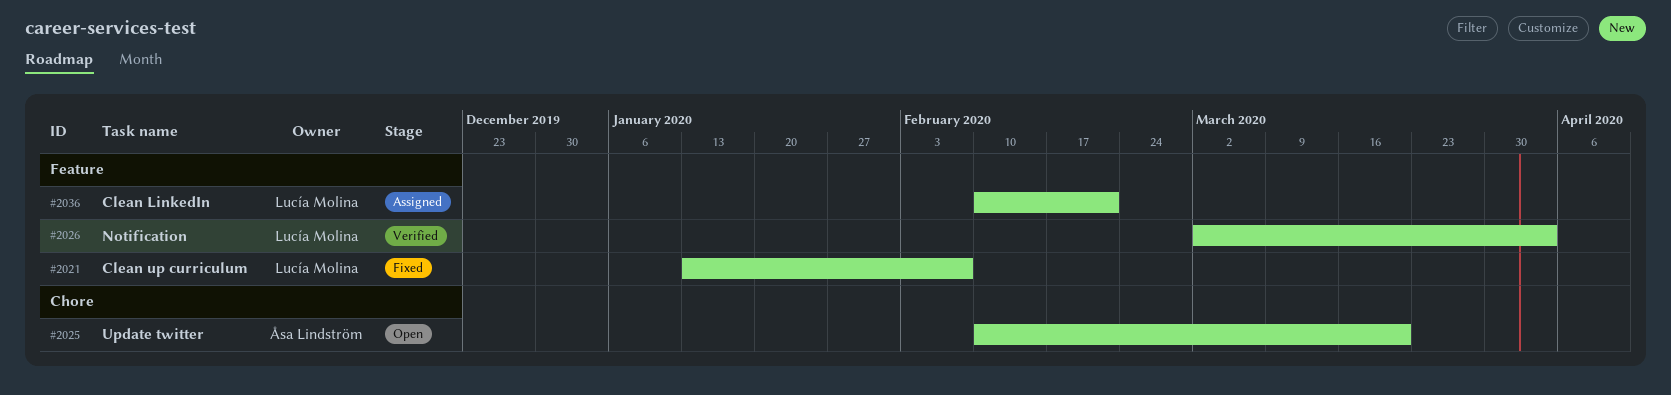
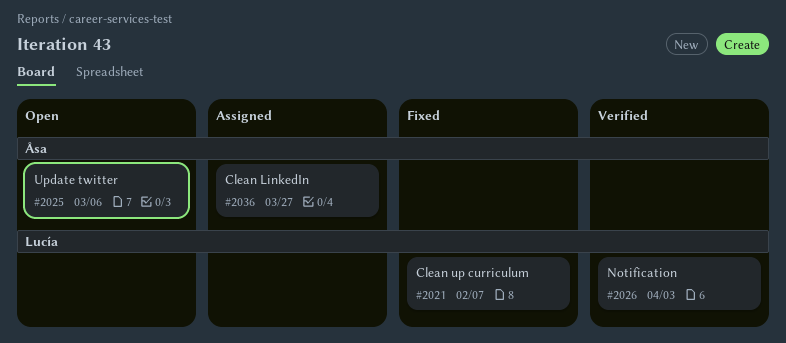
#2025, due: Mar 20 -> Mar 6
#2036, owner: Lucía Molina -> Åsa Lindström
#2036, due: Feb 21 -> Mar 27

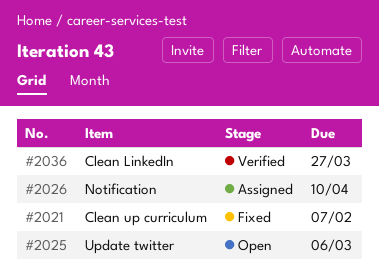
#2026, status: Verified -> Assigned
#2026, due: Apr 3 -> Apr 10
#2036, status: Assigned -> Verified

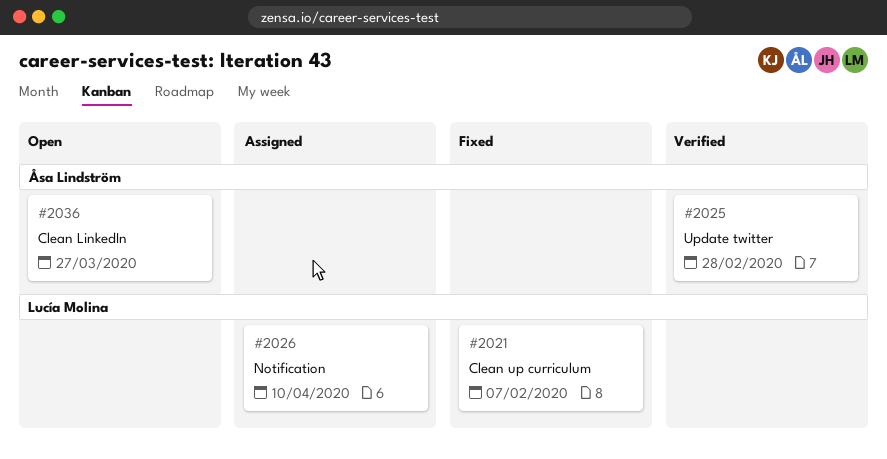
#2025, status: Open -> Verified
#2025, due: Mar 6 -> Feb 28
#2036, status: Verified -> Open

